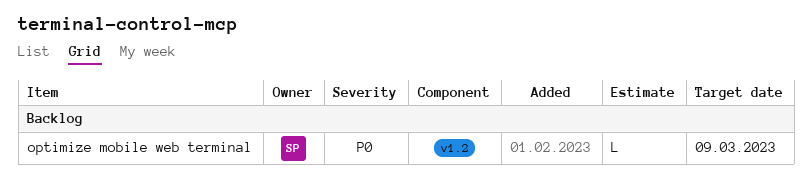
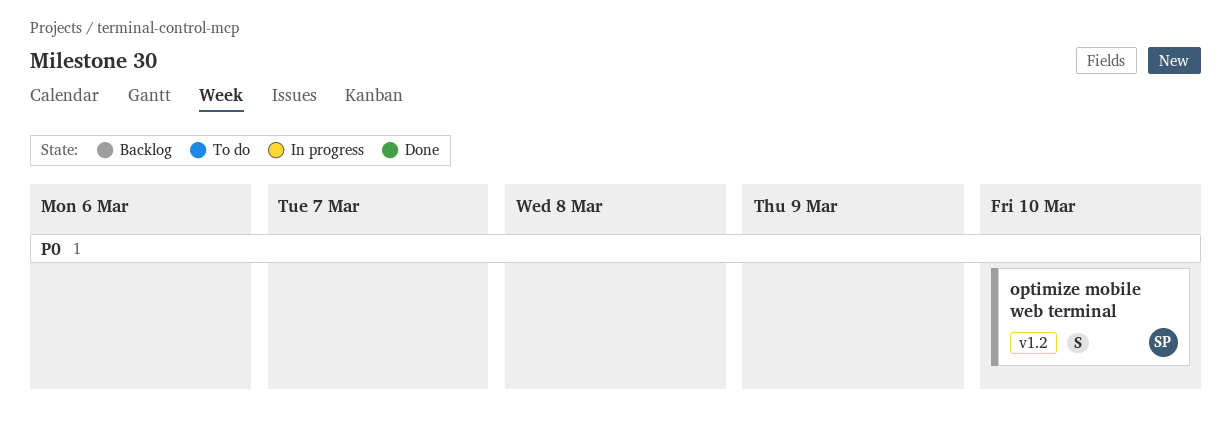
optimize mobile web terminal, estimate: L -> S
optimize mobile web terminal, due: Mar 9 -> Mar 10

